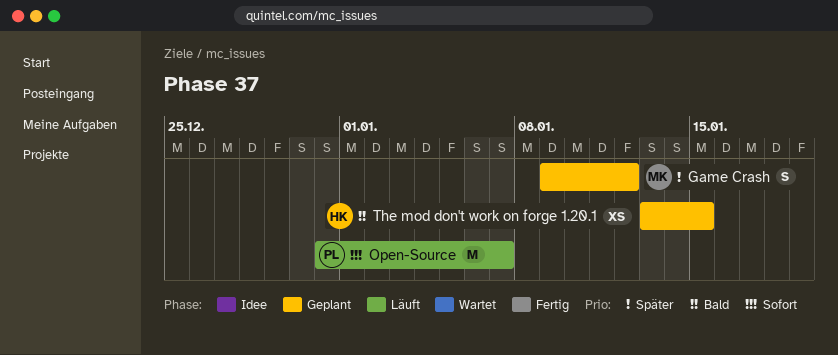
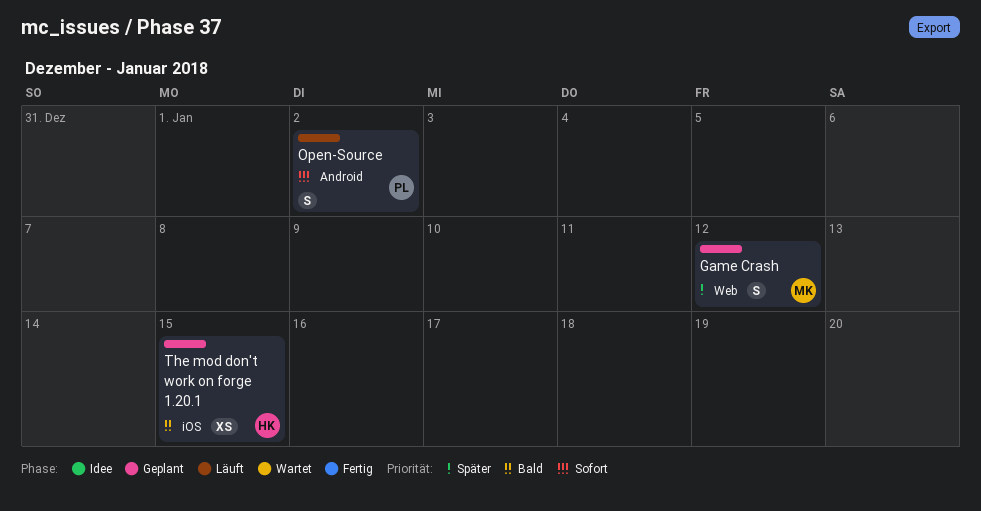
Open-Source, estimate: M -> S
Open-Source, due: Jan 7 -> Jan 2

